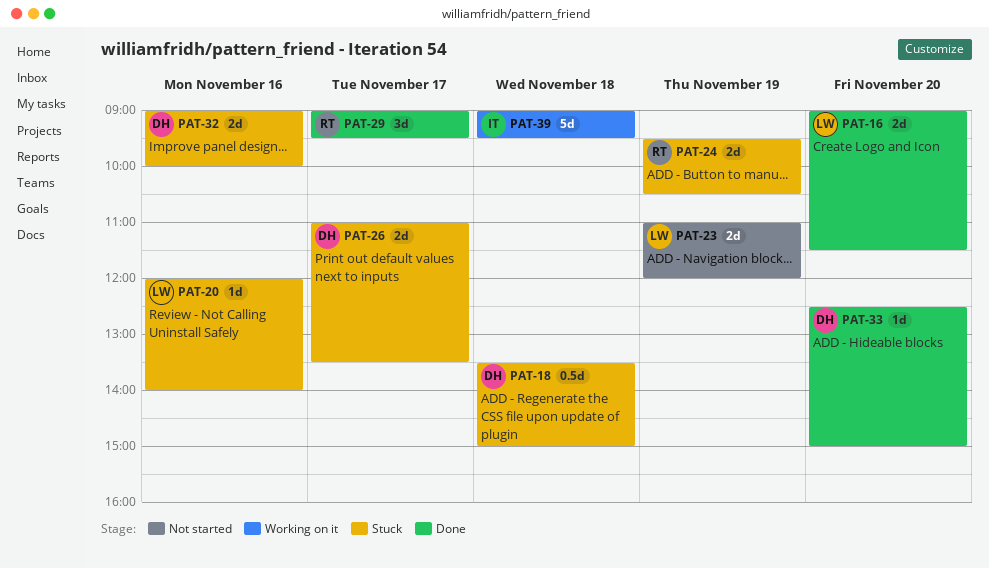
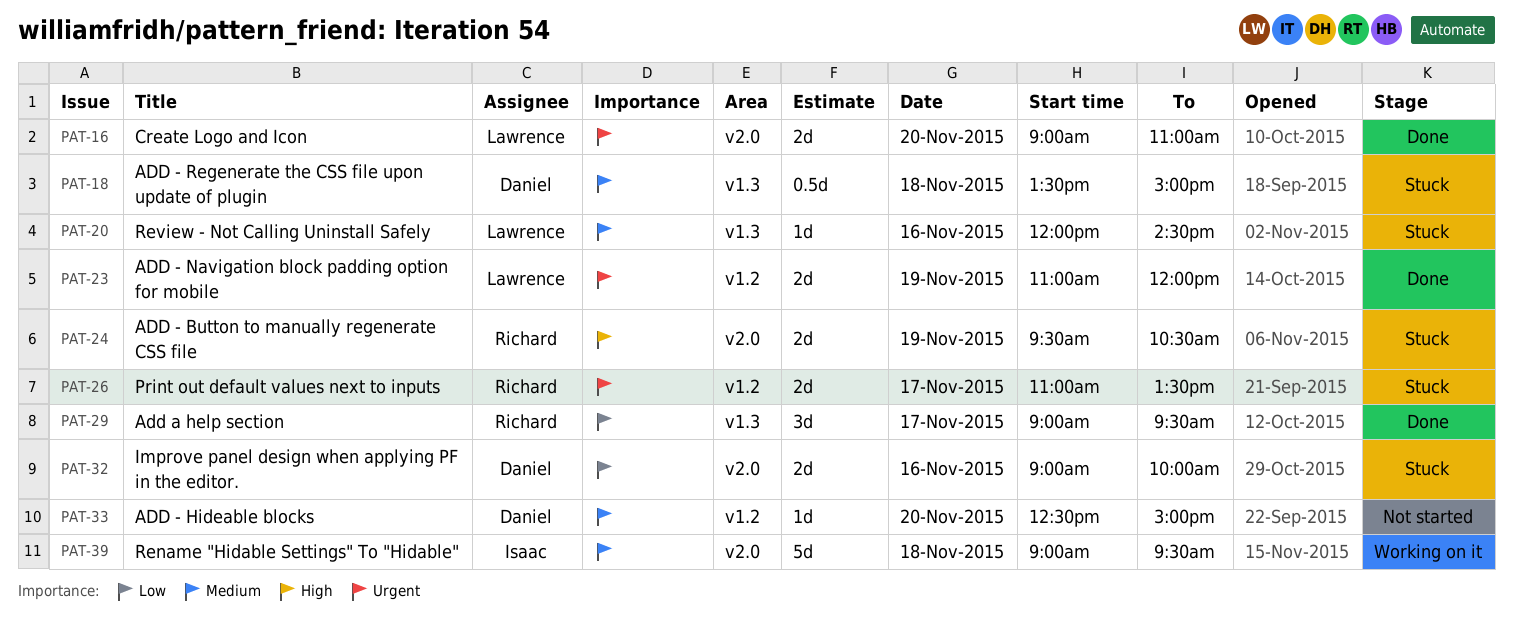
PAT-16, ends: 11:30 -> 11:00
PAT-20, ends: 14:00 -> 14:30
PAT-23, status: Not started -> Done
PAT-26, owner: Daniel -> Richard
PAT-33, status: Done -> Not started

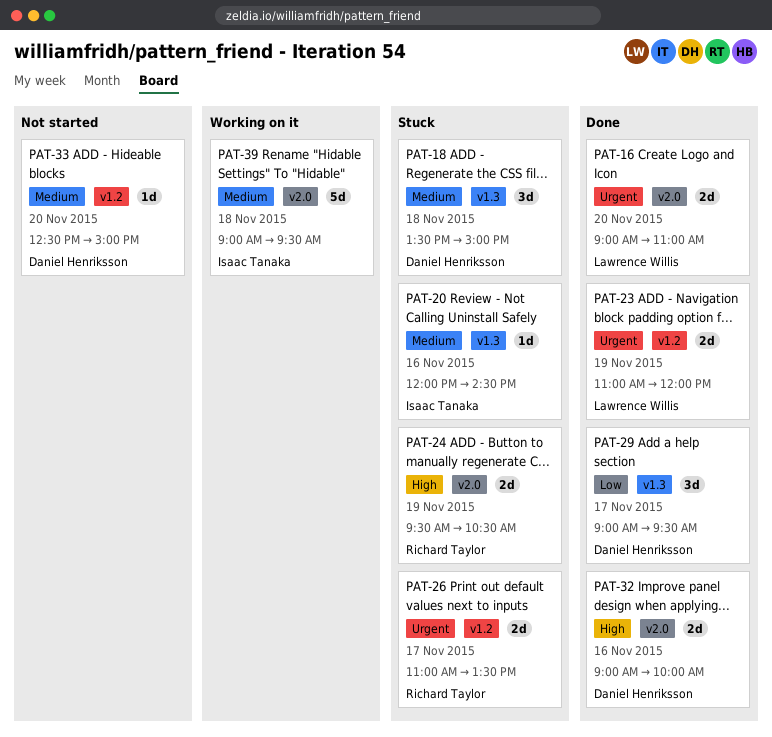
PAT-18, estimate: 0.5d -> 3d
PAT-20, owner: Lawrence Willis -> Isaac Tanaka
PAT-29, owner: Richard Taylor -> Daniel Henriksson
PAT-32, status: Stuck -> Done
PAT-32, priority: Low -> High

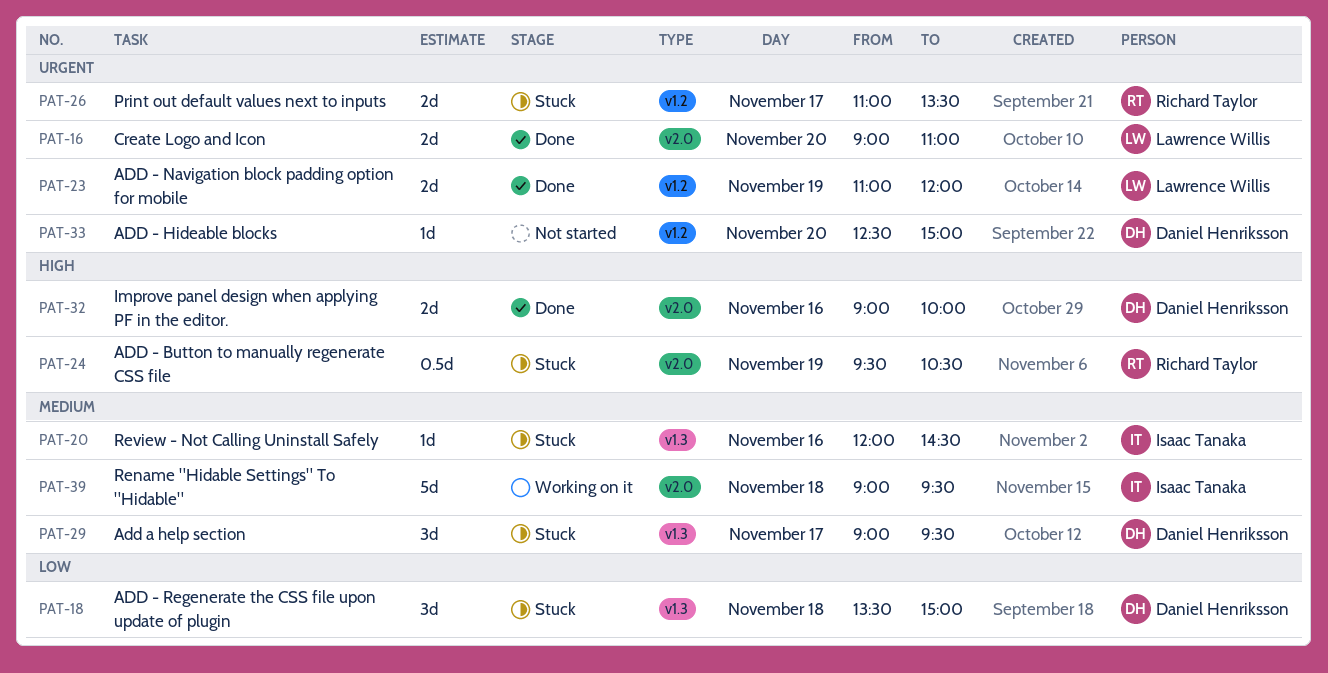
PAT-18, priority: Medium -> Low
PAT-24, estimate: 2d -> 0.5d
PAT-29, status: Done -> Stuck
PAT-29, priority: Low -> Medium
PAT-33, priority: Medium -> Urgent

